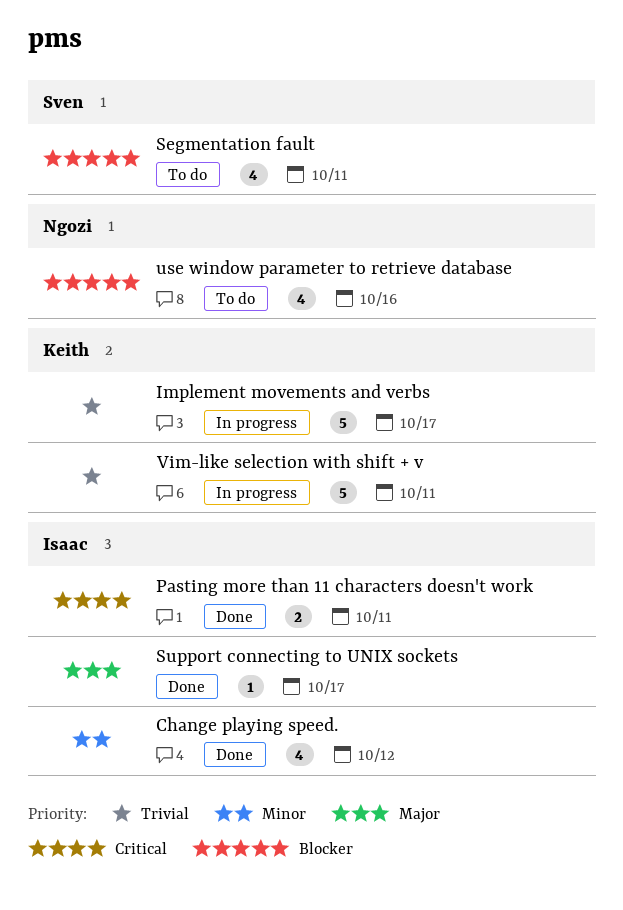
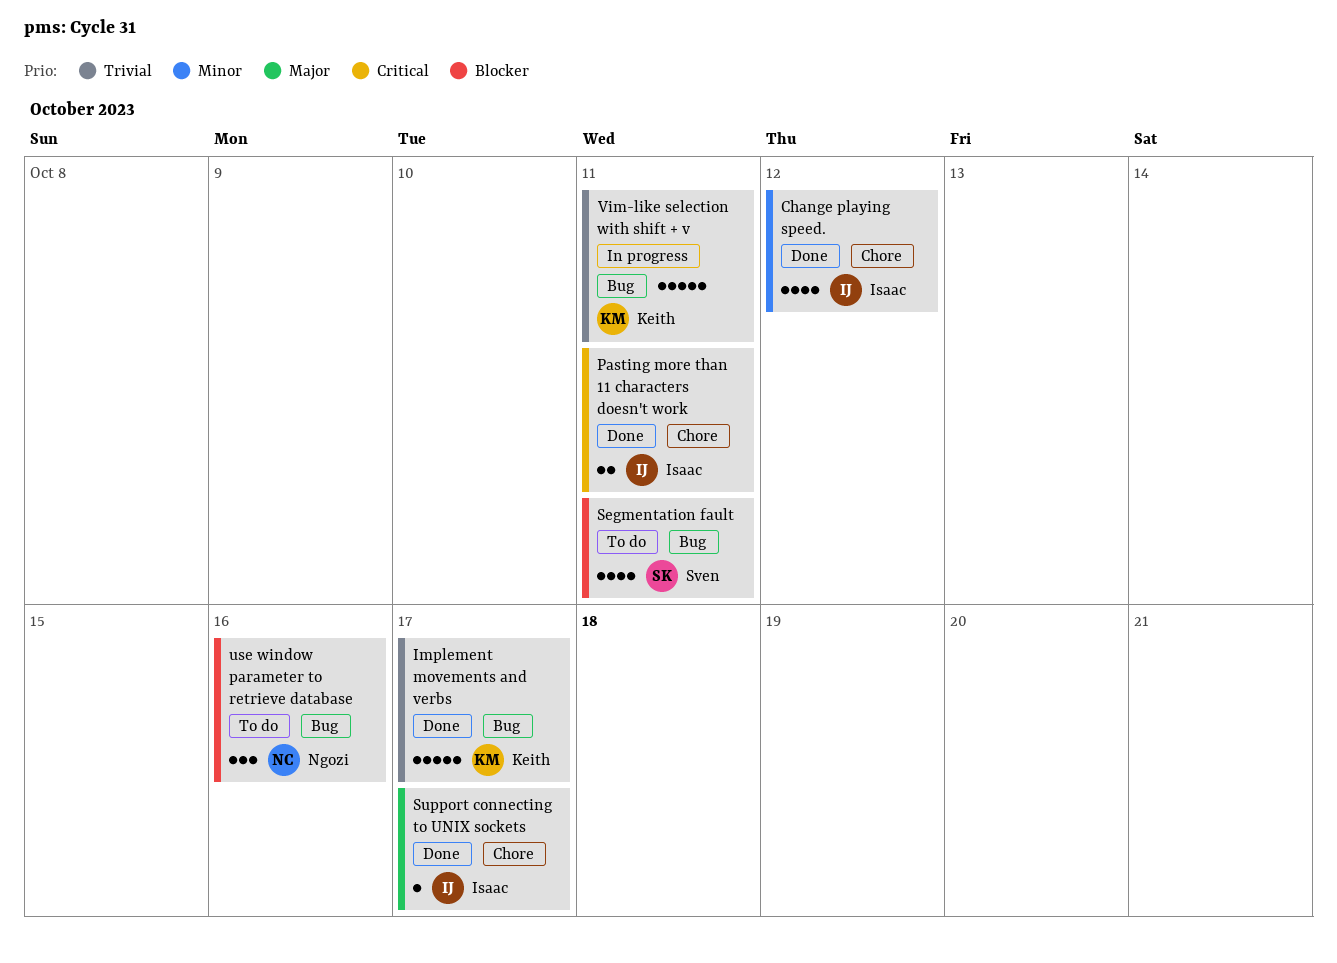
Implement movements and verbs, status: In progress -> Done
use window parameter to retrieve database, estimate: 4 -> 3

